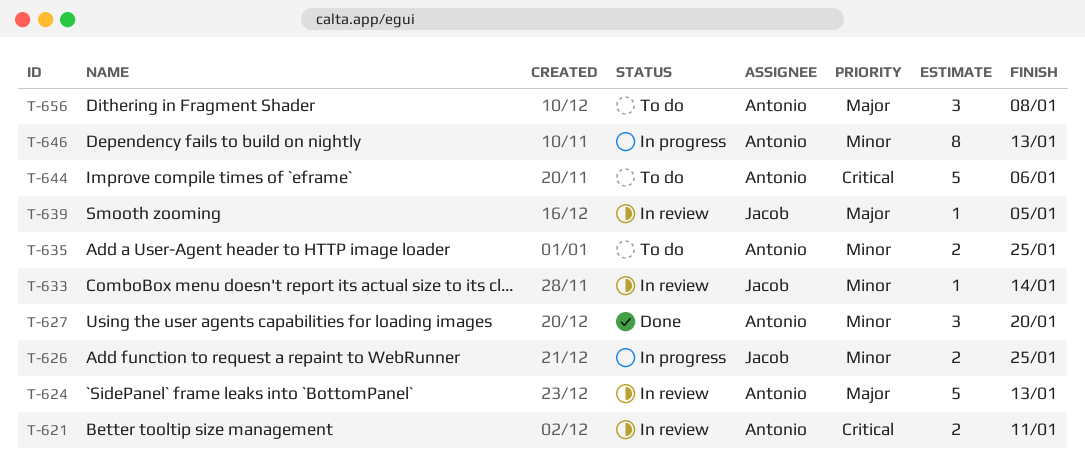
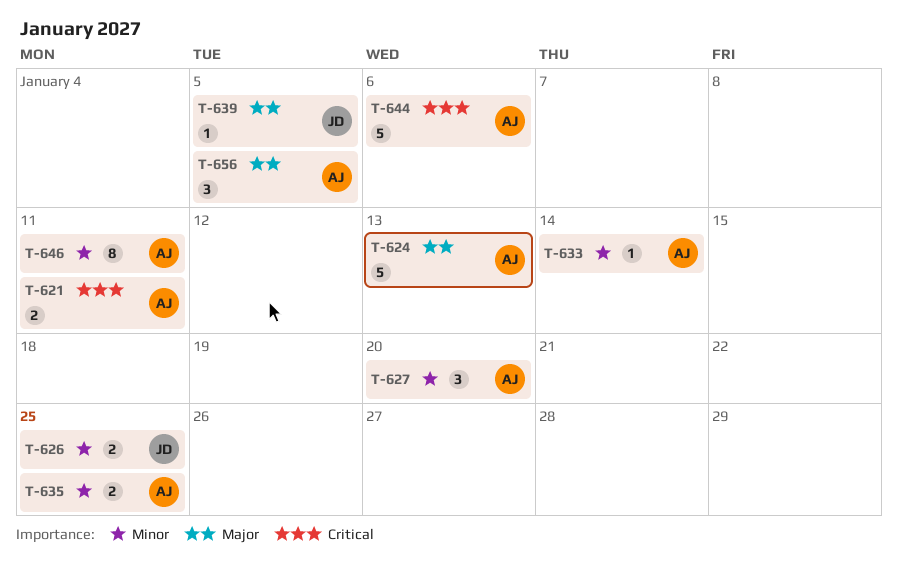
T-633, owner: Jacob -> Antonio
T-646, due: Jan 13 -> Jan 11
T-656, due: Jan 8 -> Jan 5

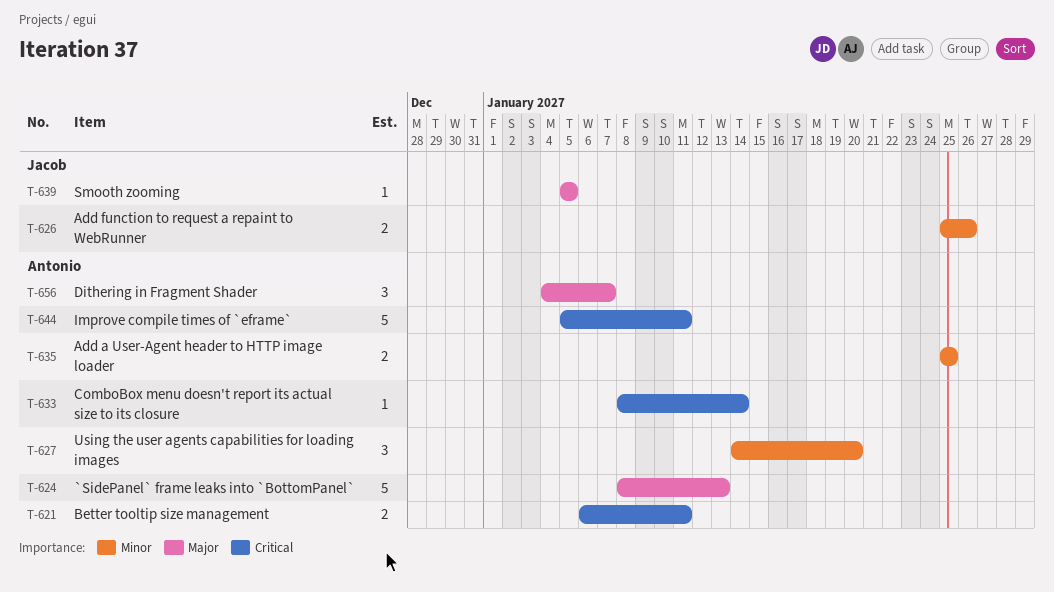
T-626, due: Jan 25 -> Jan 26
T-633, priority: Minor -> Critical
T-644, due: Jan 6 -> Jan 11
T-646: present -> none
T-656, due: Jan 5 -> Jan 7

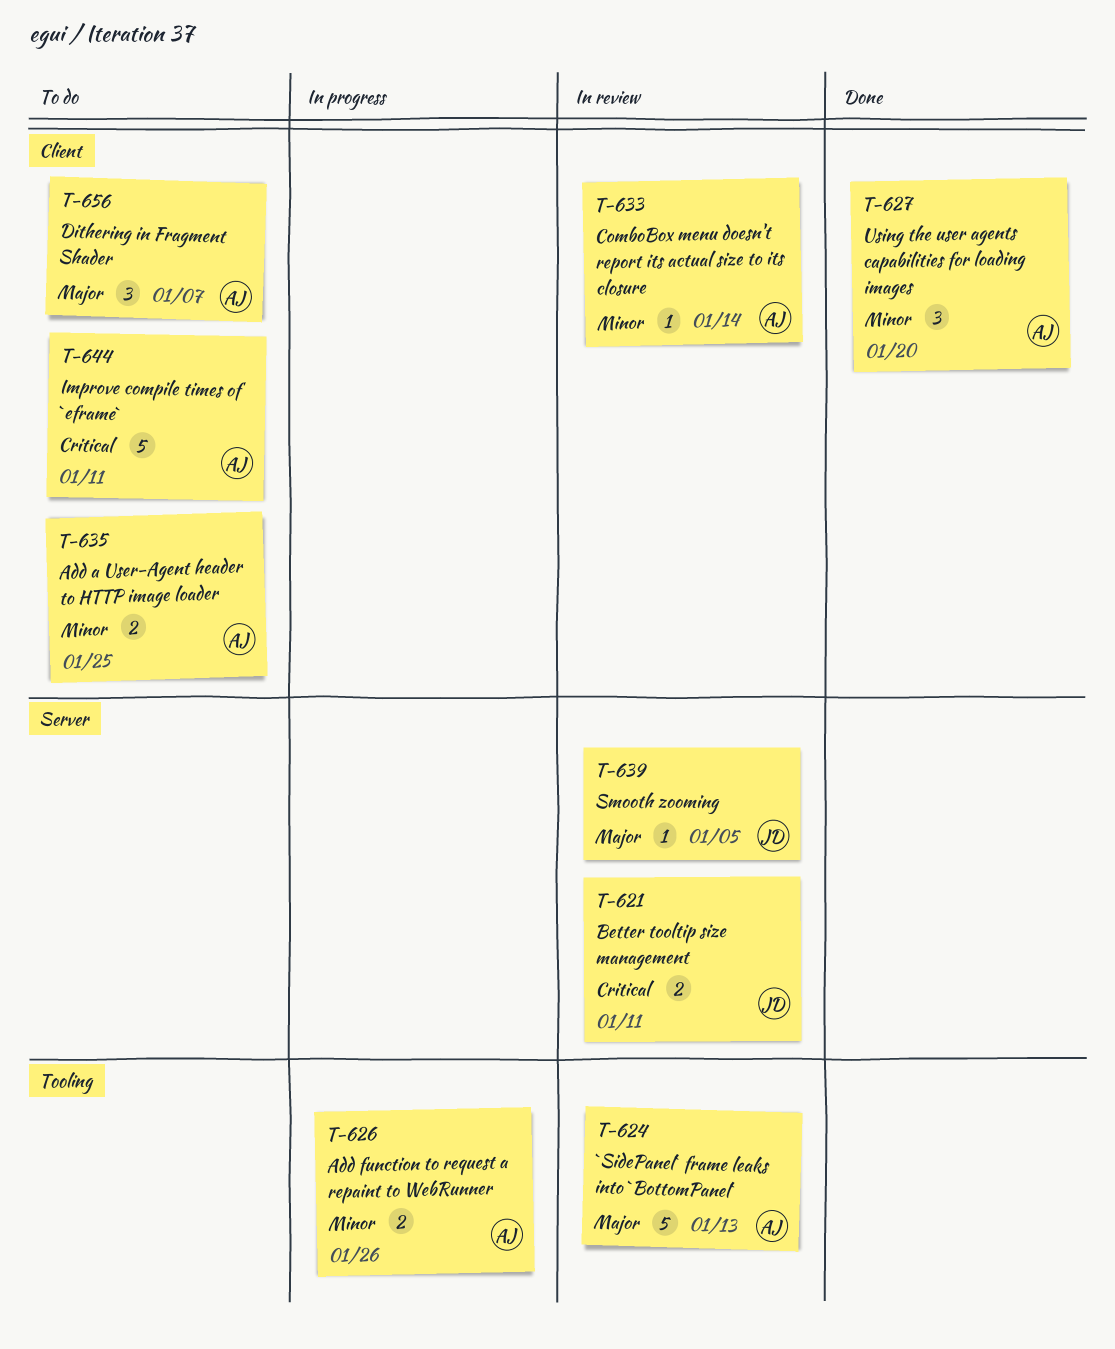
T-621, owner: Antonio -> Jacob
T-626, owner: Jacob -> Antonio
T-633, priority: Critical -> Minor

